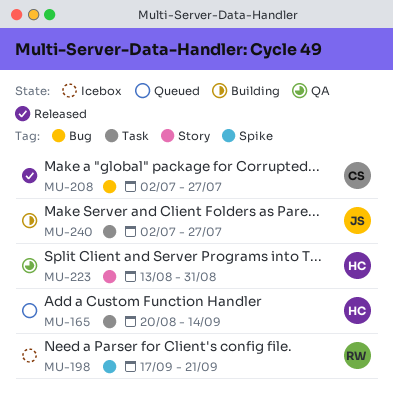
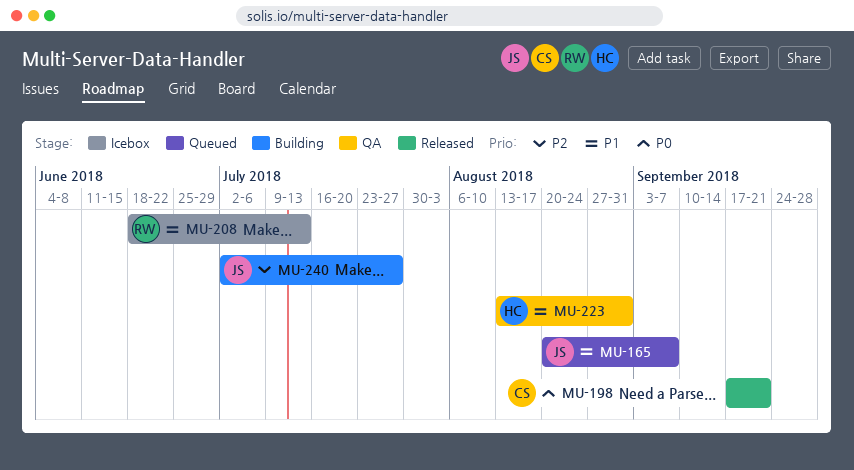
MU-165, owner: HC -> JS
MU-165, due: Sep 14 -> Sep 7
MU-198, status: Icebox -> Released
MU-198, owner: RW -> CS
MU-208, status: Released -> Icebox
MU-208, owner: CS -> RW
MU-208, start: Jul 2 -> Jun 18
MU-208, due: Jul 27 -> Jul 13

